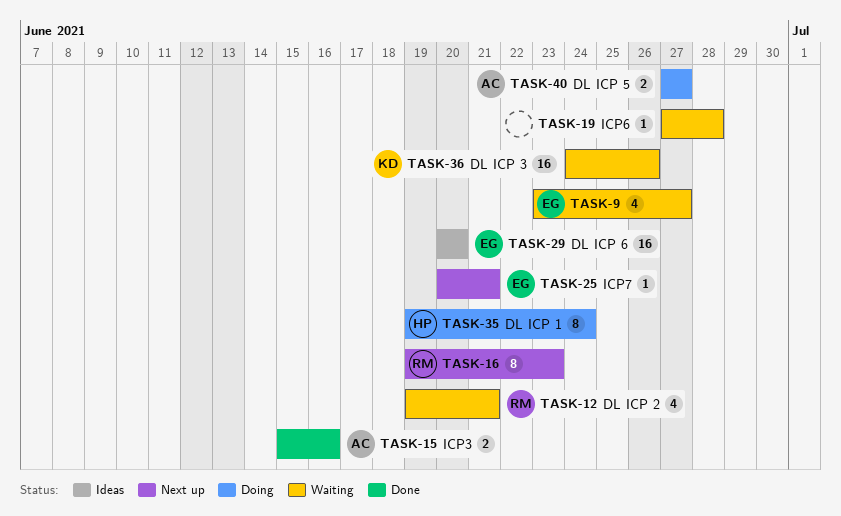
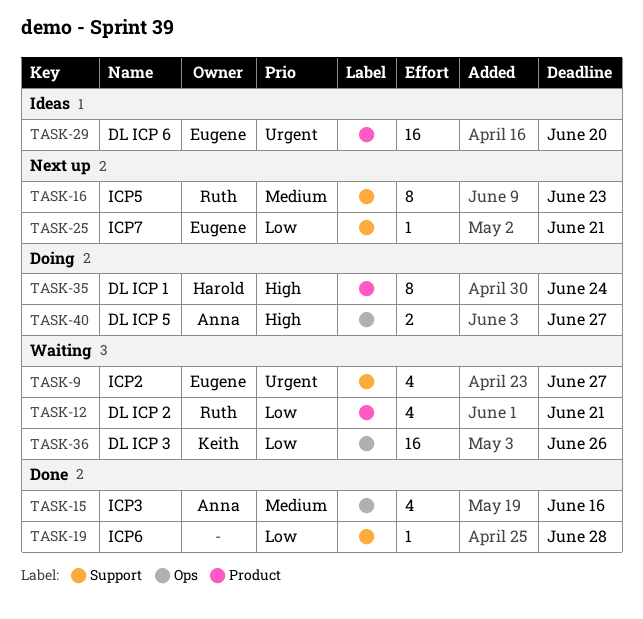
TASK-15, estimate: 2 -> 4
TASK-19, status: Waiting -> Done

